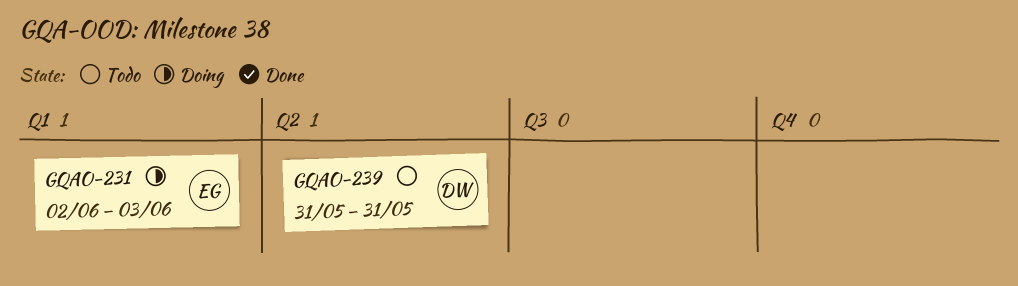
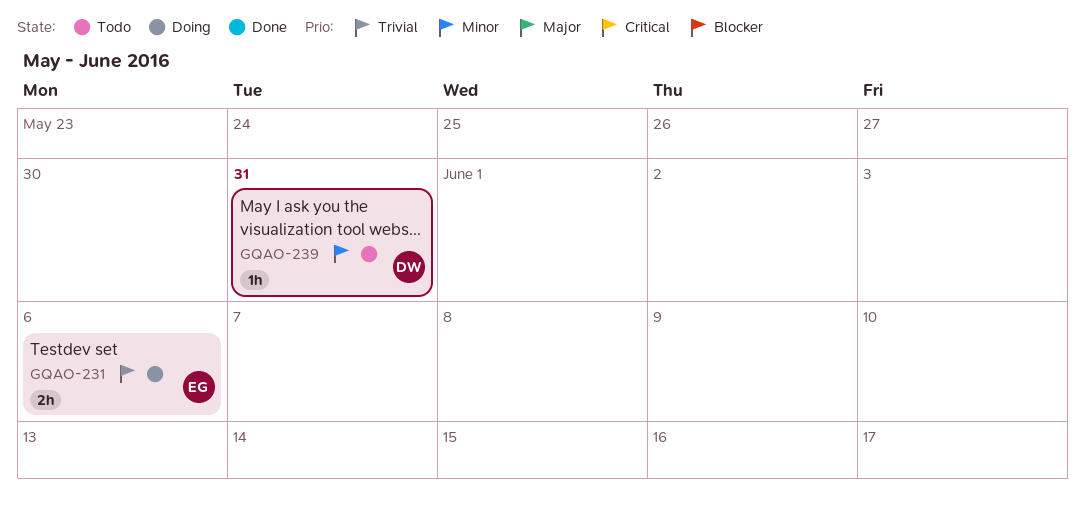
GQAO-231, due: Jun 3 -> Jun 6

